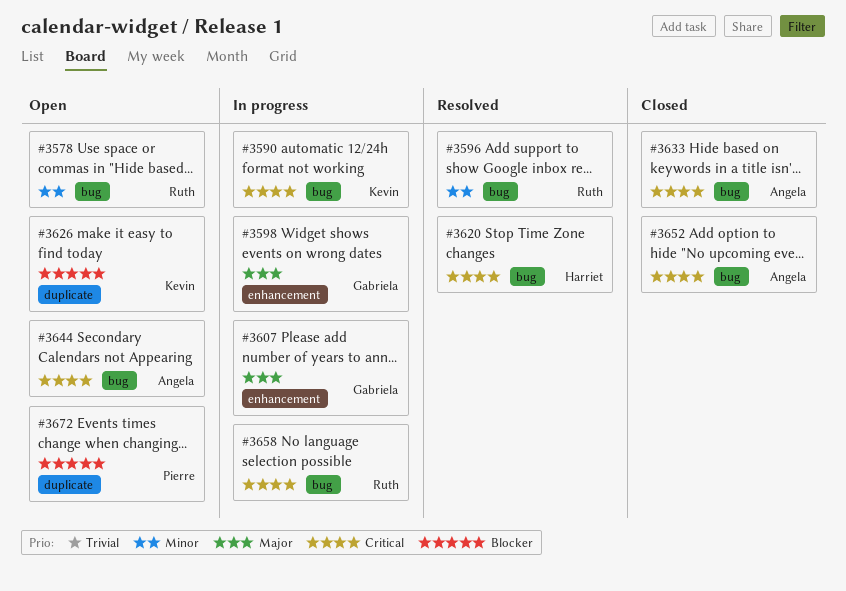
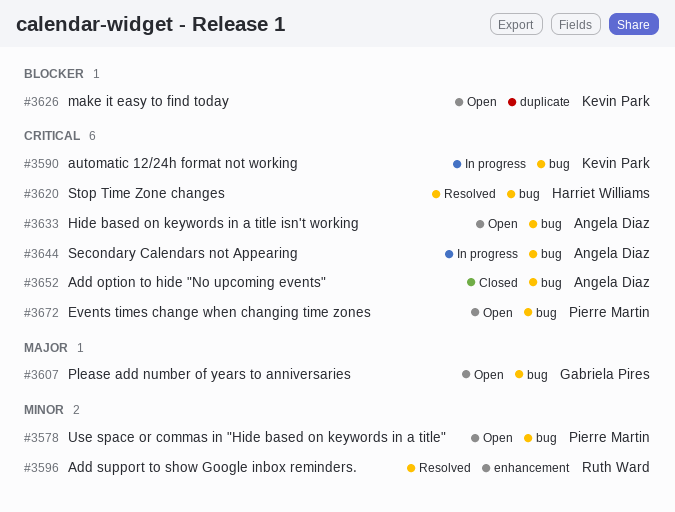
#3578, owner: Ruth Ward -> Pierre Martin
#3596, label: bug -> enhancement
#3598: present -> none
#3607, status: In progress -> Open
#3607, label: enhancement -> bug
#3633, status: Closed -> Open
#3644, status: Open -> In progress
#3658: present -> none
#3672, priority: Blocker -> Critical
#3672, label: duplicate -> bug

